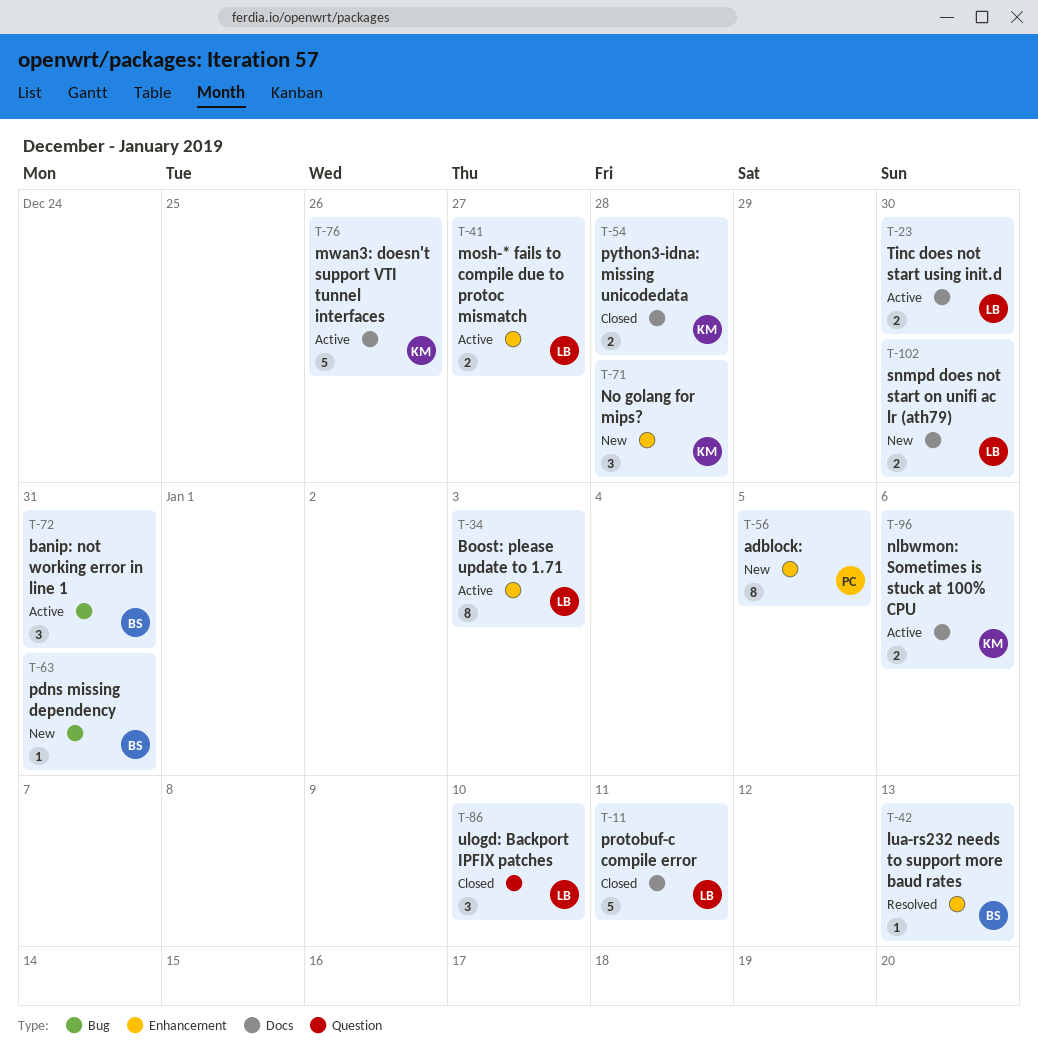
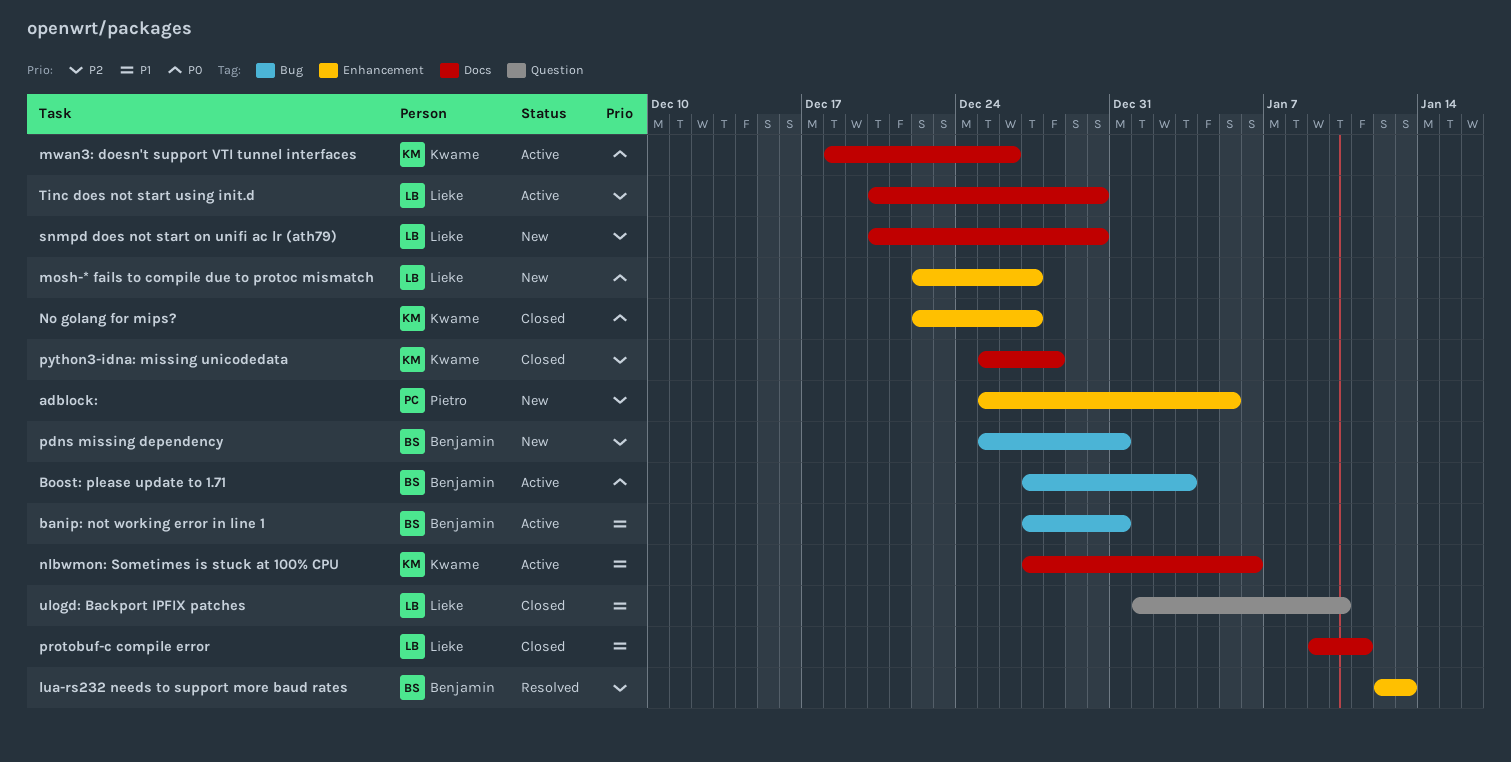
Boost: please update to 1.71, owner: Lieke -> Benjamin
Boost: please update to 1.71, label: Enhancement -> Bug
mosh-* fails to compile due to protoc mismatch, status: Active -> New
No golang for mips?, status: New -> Closed
No golang for mips?, due: Dec 28 -> Dec 27

